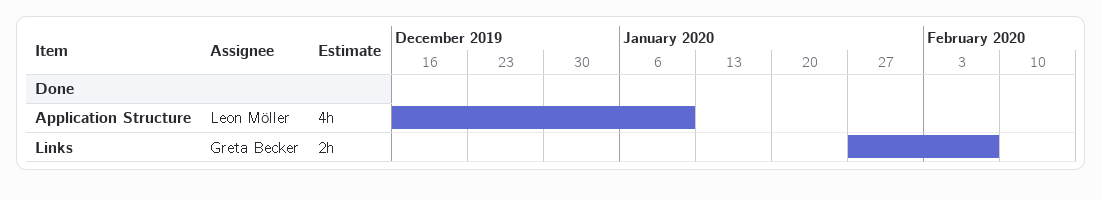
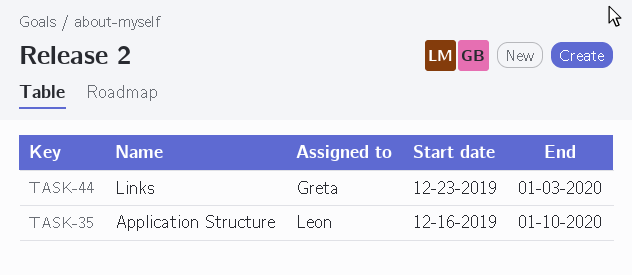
Links, start: Jan 27 -> Dec 23
Links, due: Feb 7 -> Jan 3

